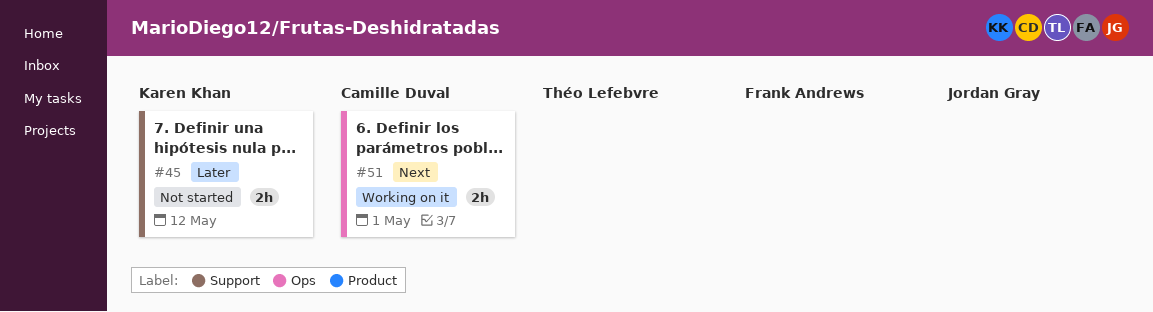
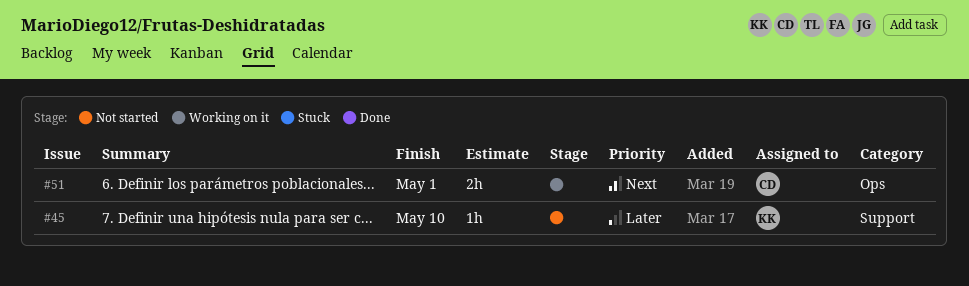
#45, estimate: 2h -> 1h
#45, due: May 12 -> May 10

